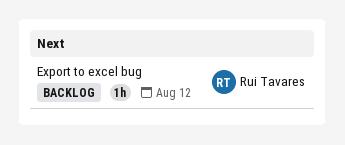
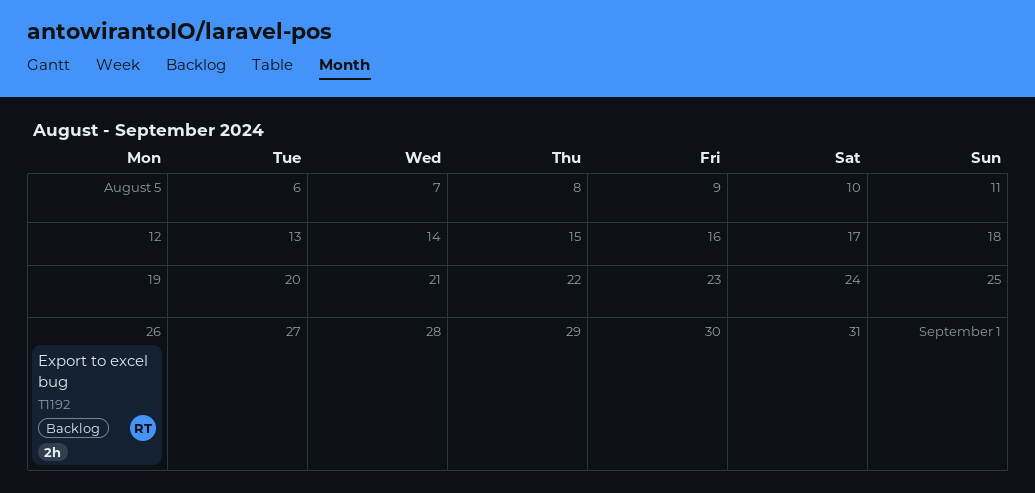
Export to excel bug, estimate: 1h -> 2h
Export to excel bug, due: Aug 12 -> Aug 26

